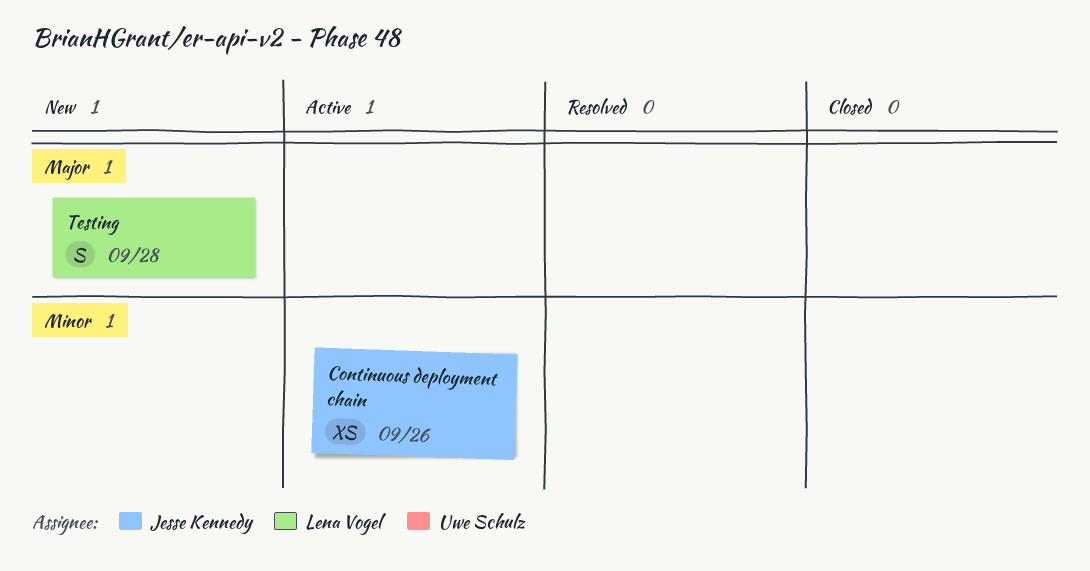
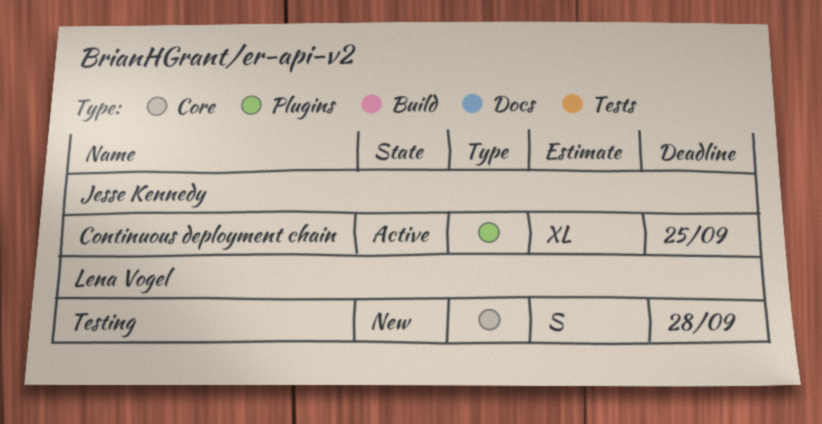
Continuous deployment chain, estimate: XS -> XL
Continuous deployment chain, due: Sep 26 -> Sep 25

